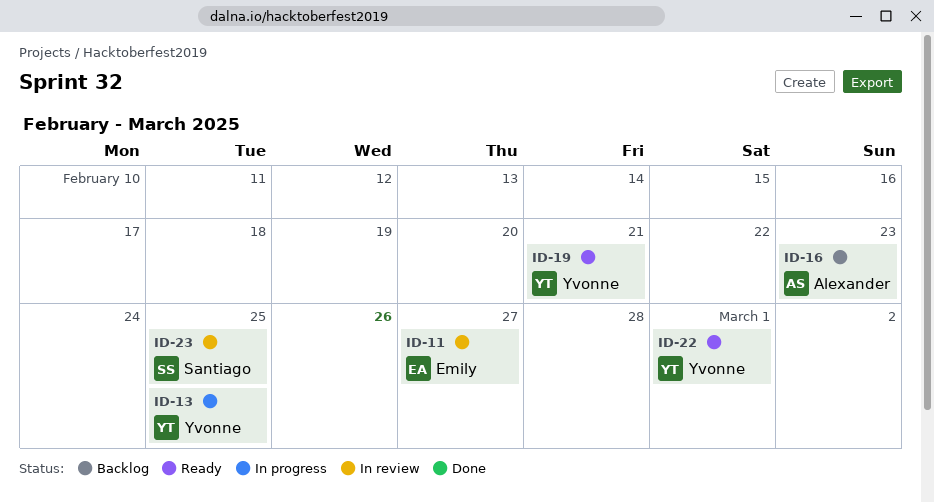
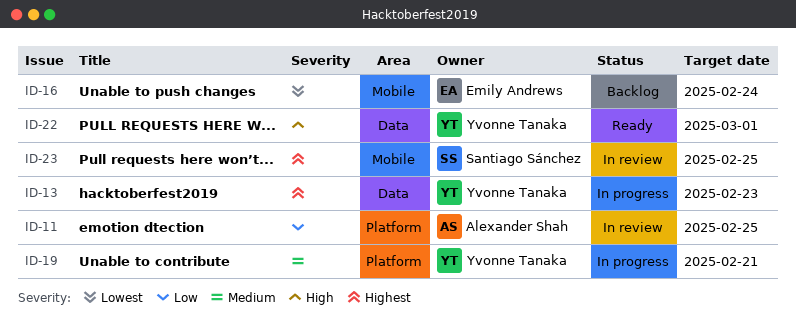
ID-11, owner: Emily Andrews -> Alexander Shah
ID-11, due: Feb 27 -> Feb 25
ID-13, due: Feb 25 -> Feb 23
ID-16, owner: Alexander Shah -> Emily Andrews
ID-16, due: Feb 23 -> Feb 24
ID-19, status: Ready -> In progress

